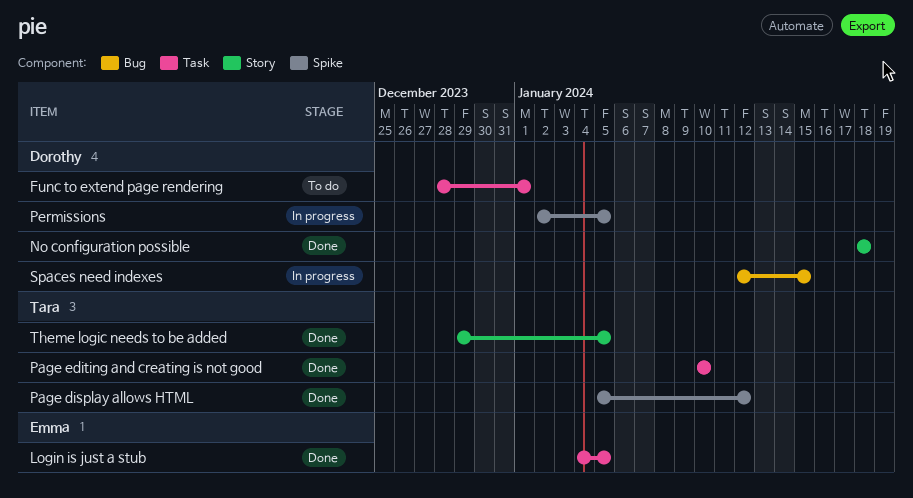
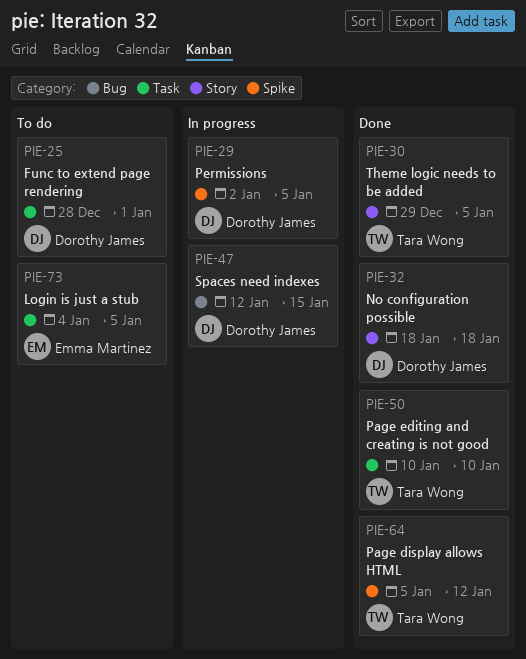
Login is just a stub, status: Done -> To do

